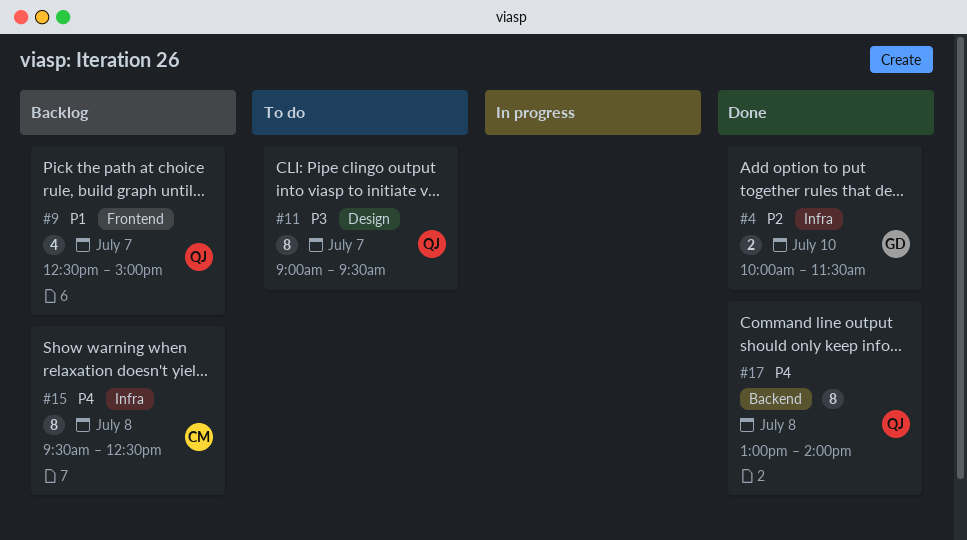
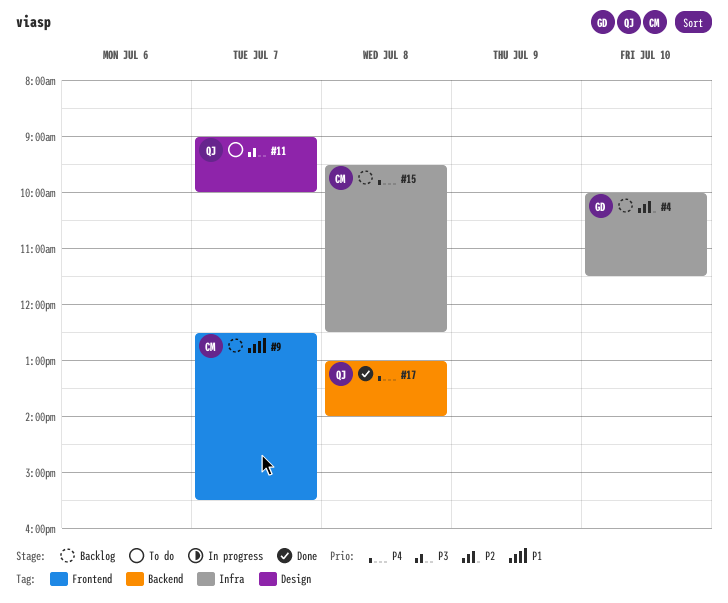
#4, status: Done -> Backlog
#9, owner: QJ -> CM
#9, ends: 15:00 -> 15:30
#11, ends: 09:30 -> 10:00

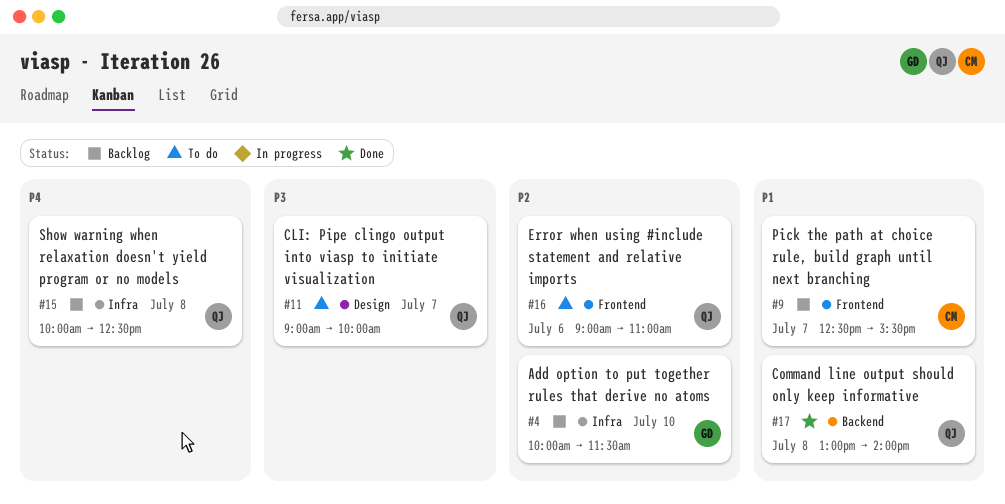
#15, owner: CM -> QJ
#15, begins: 09:30 -> 10:00
#16: none -> present
#17, priority: P4 -> P1

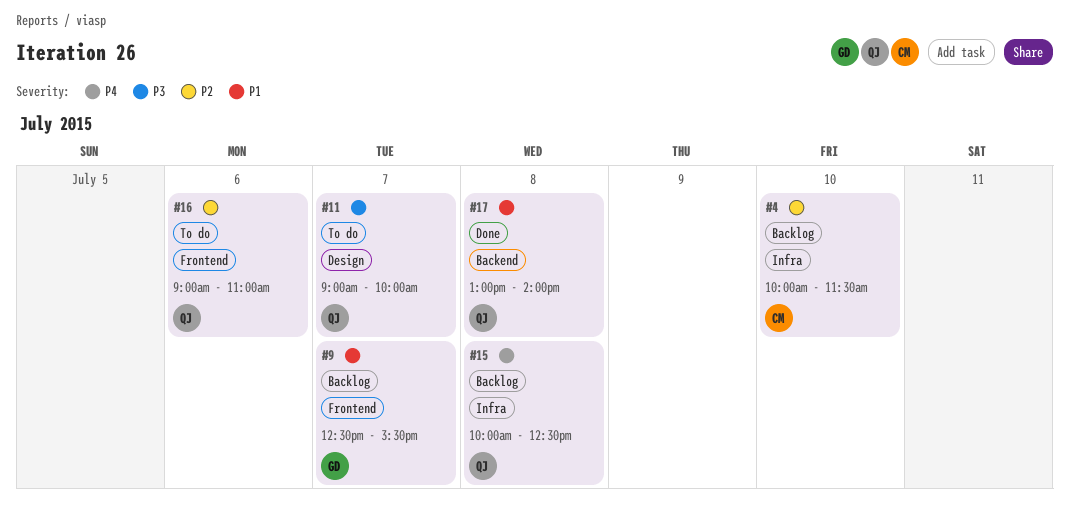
#4, owner: GD -> CM
#9, owner: CM -> GD

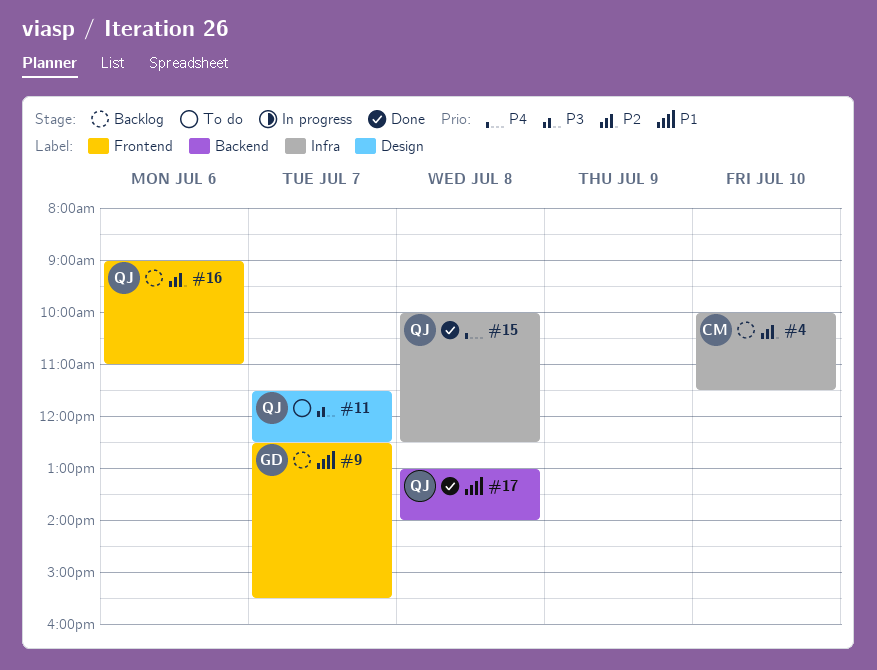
#11, begins: 09:00 -> 11:30
#11, ends: 10:00 -> 12:30
#15, status: Backlog -> Done
#16, status: To do -> Backlog

